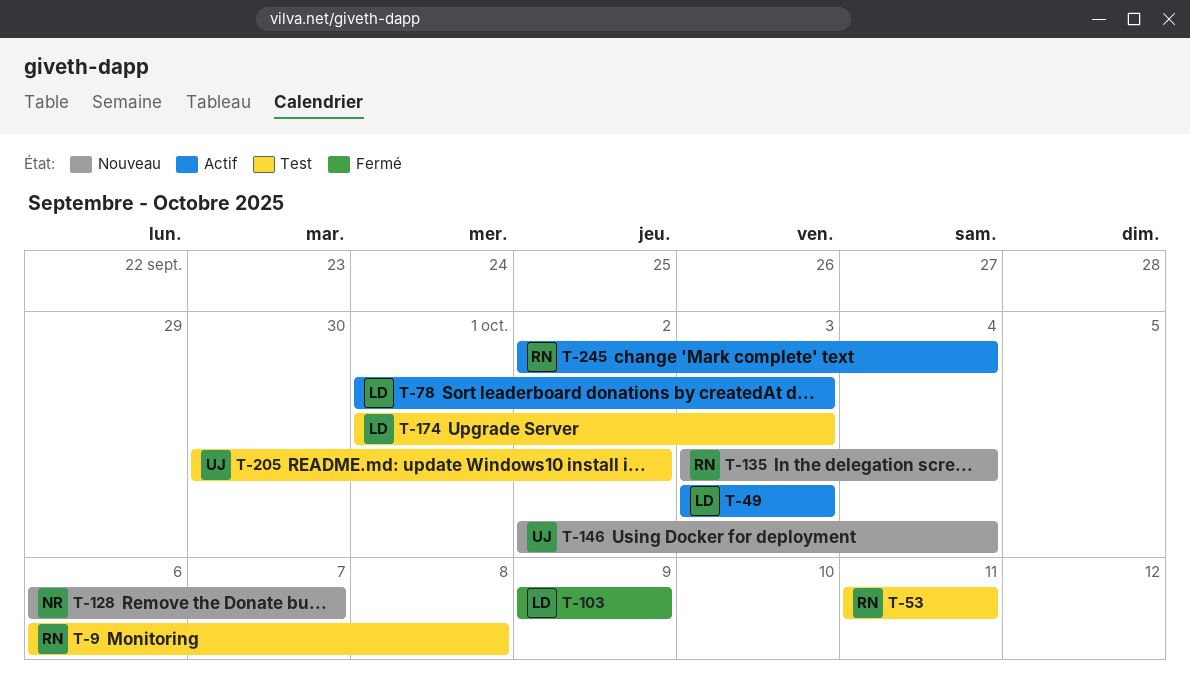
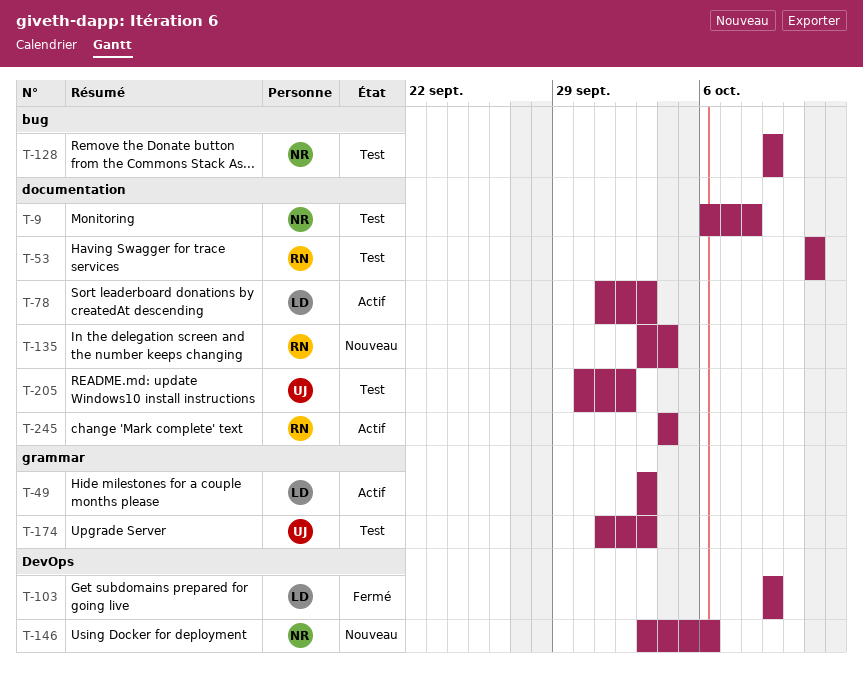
T-9, owner: RN -> NR
T-128, status: Nouveau -> Test
T-128, start: Oct 6 -> Oct 9
T-128, due: Oct 7 -> Oct 9
T-146, owner: UJ -> NR
T-146, start: Oct 2 -> Oct 3
T-146, due: Oct 4 -> Oct 6
T-174, owner: LD -> UJ
T-245, start: Oct 2 -> Oct 4

